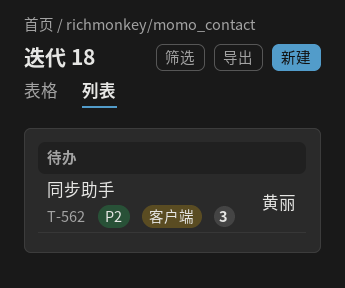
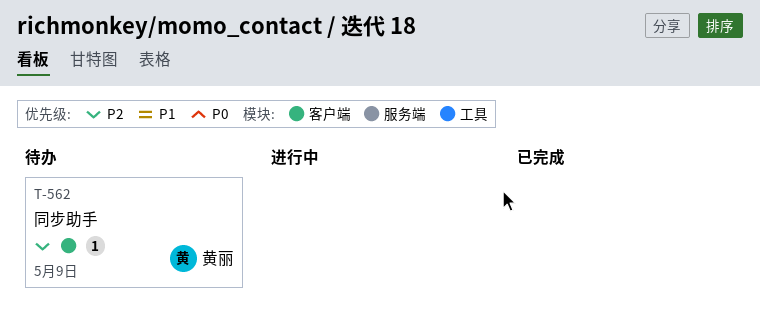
T-562, estimate: 3 -> 1

